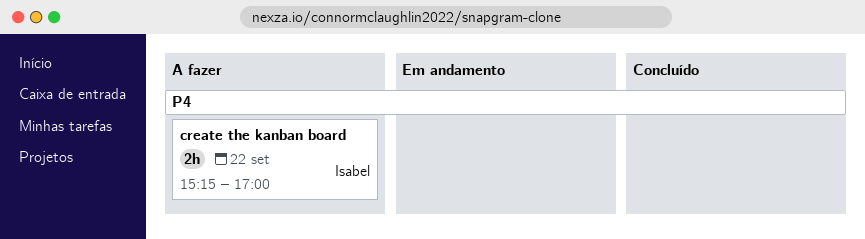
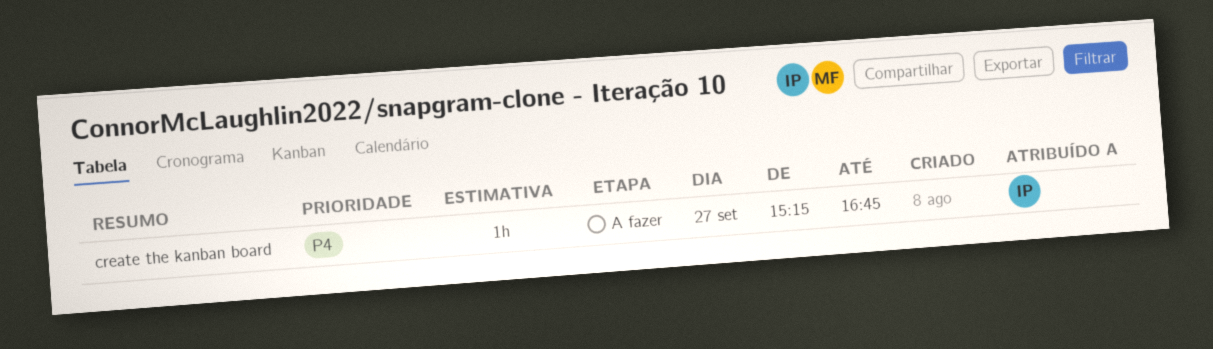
create the kanban board, estimate: 2h -> 1h
create the kanban board, day: Sep 22 -> Sep 27
create the kanban board, ends: 17:00 -> 16:45

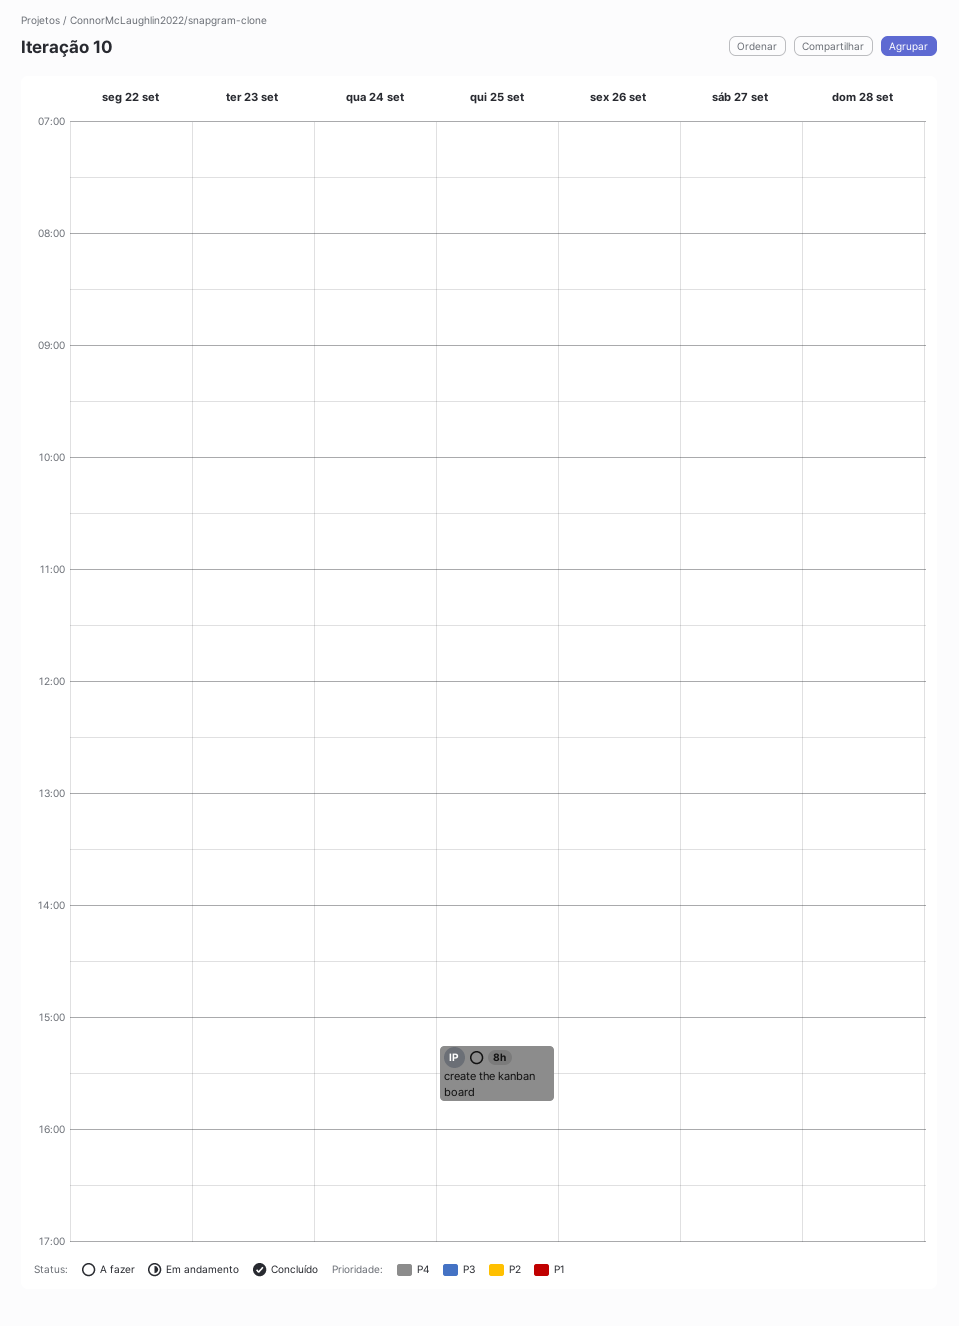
create the kanban board, estimate: 1h -> 8h
create the kanban board, day: Sep 27 -> Sep 25
create the kanban board, ends: 16:45 -> 15:45

